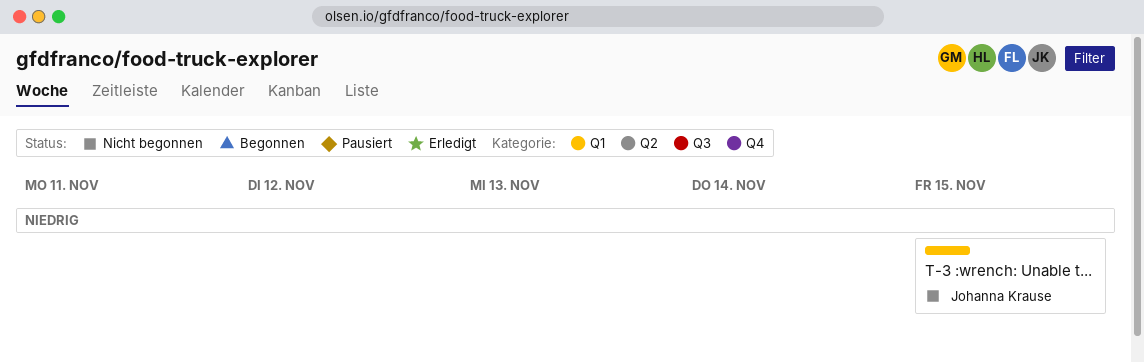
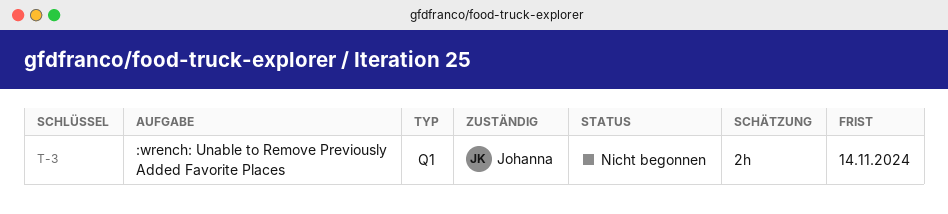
T-3, due: Nov 15 -> Nov 14

